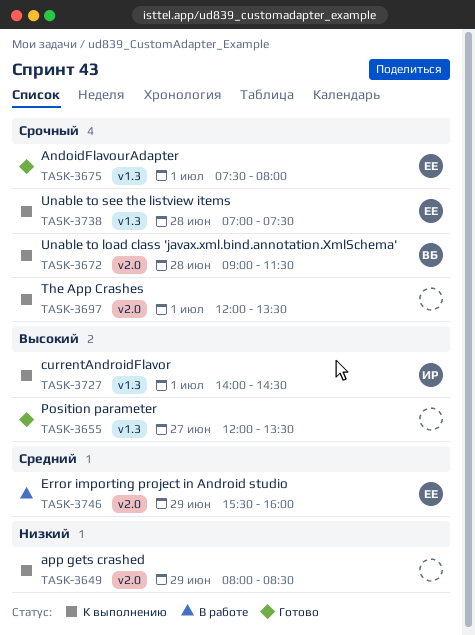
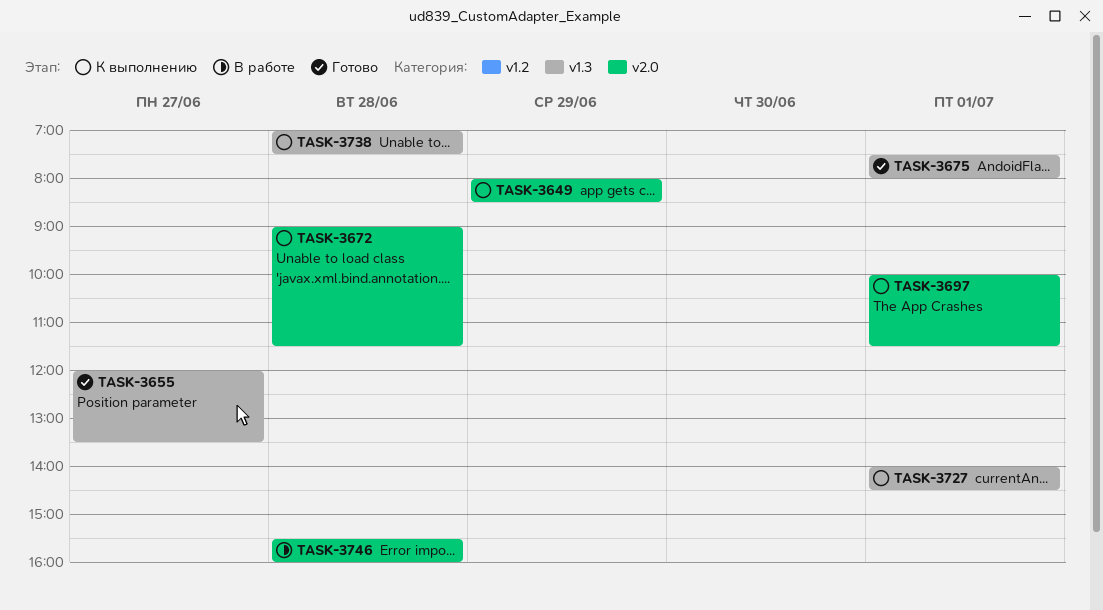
TASK-3697, begins: 12:00 -> 10:00
TASK-3697, ends: 13:30 -> 11:30
TASK-3746, day: Jun 29 -> Jun 28

